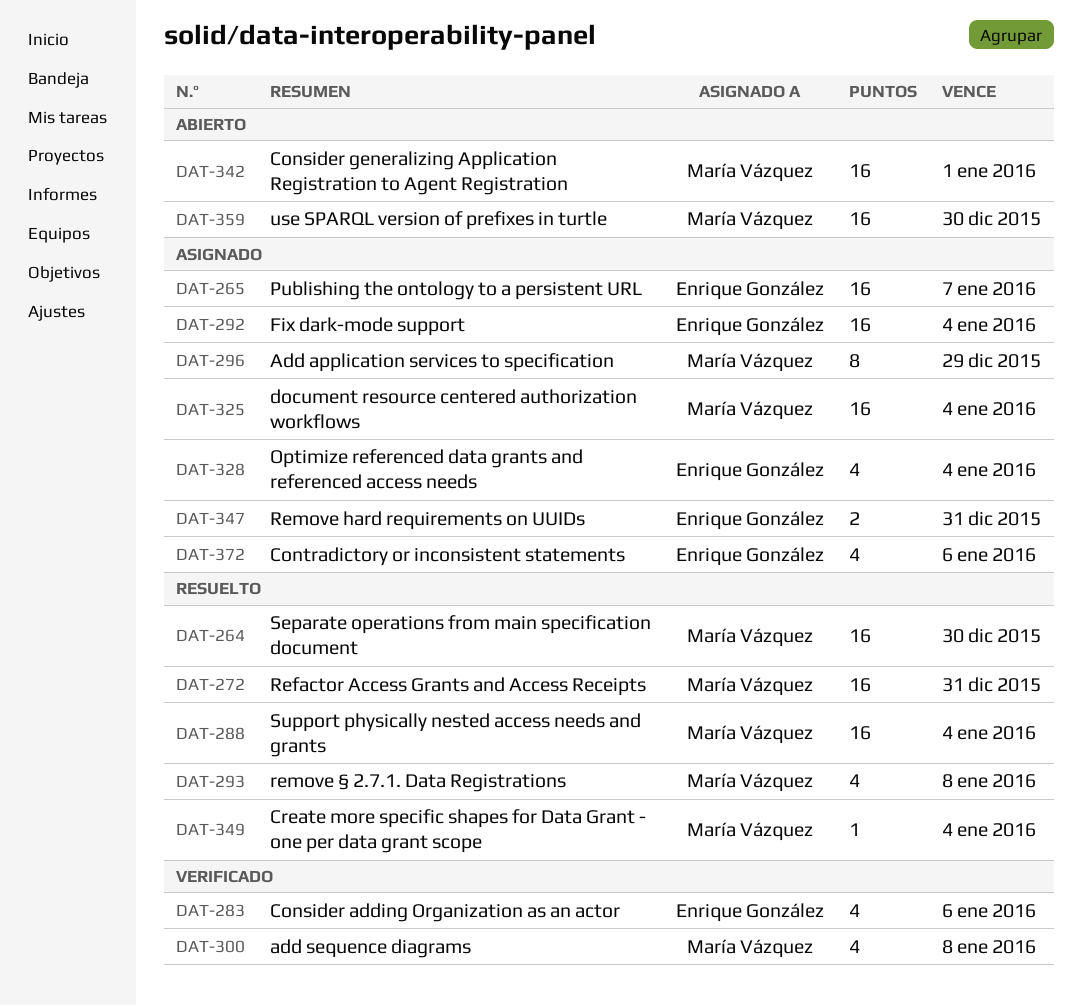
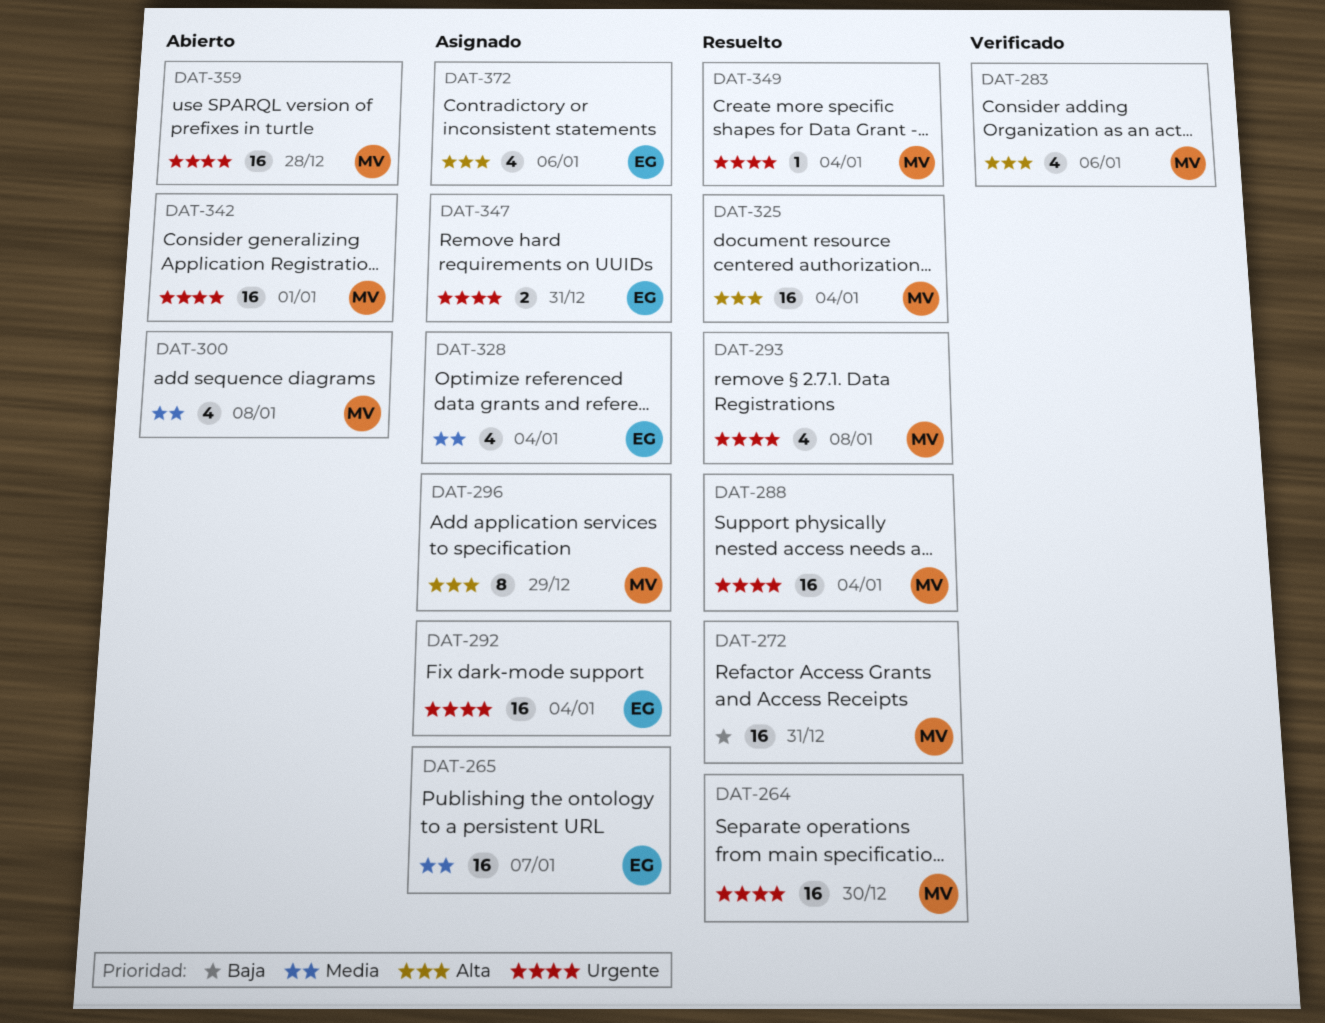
DAT-283, owner: Enrique González -> María Vázquez
DAT-300, status: Verificado -> Abierto
DAT-325, status: Asignado -> Resuelto
DAT-359, due: Dec 30 -> Dec 28

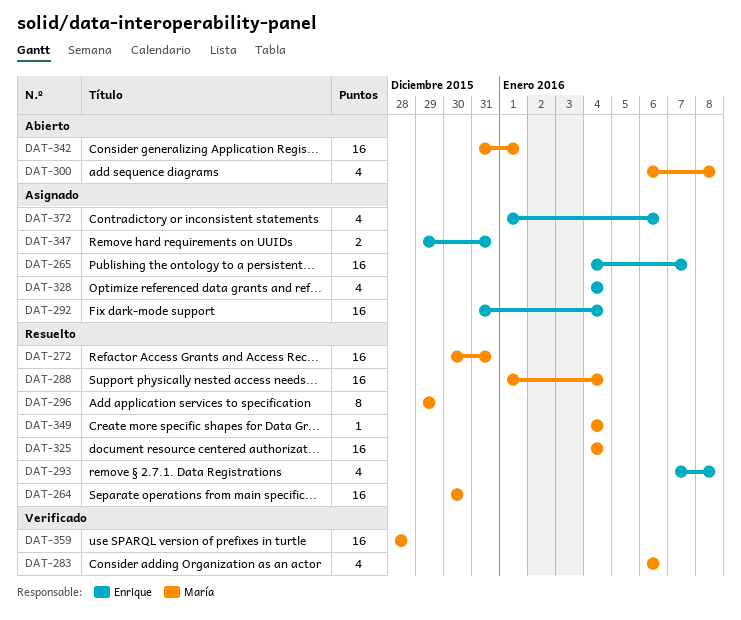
DAT-293, owner: María -> Enrique
DAT-296, status: Asignado -> Resuelto
DAT-359, status: Abierto -> Verificado

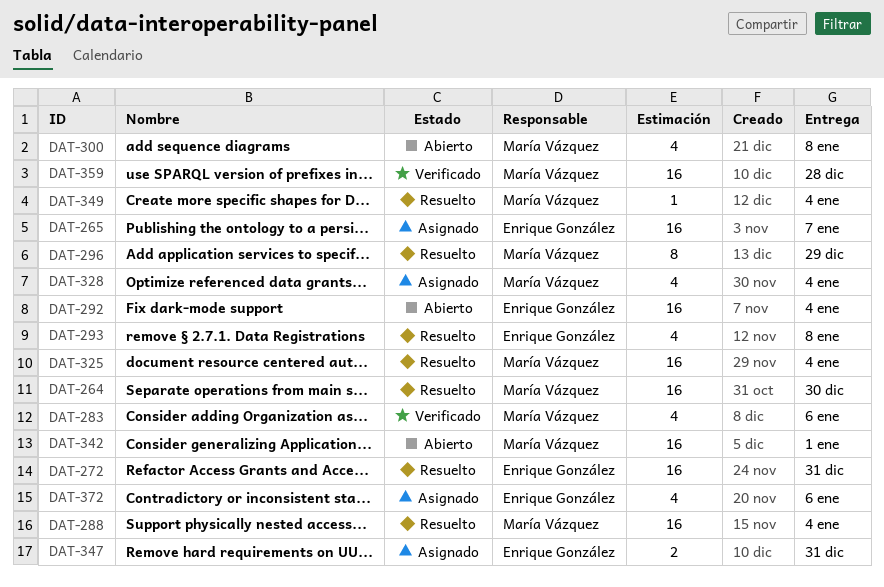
DAT-272, owner: María Vázquez -> Enrique González
DAT-292, status: Asignado -> Abierto
DAT-328, owner: Enrique González -> María Vázquez

